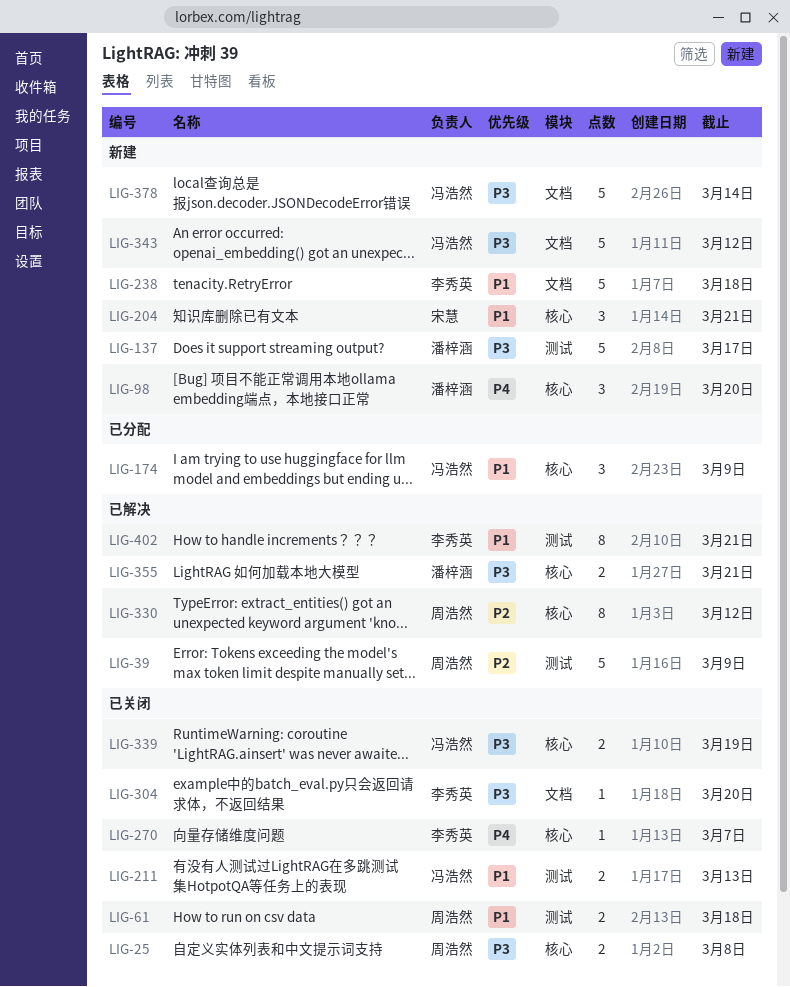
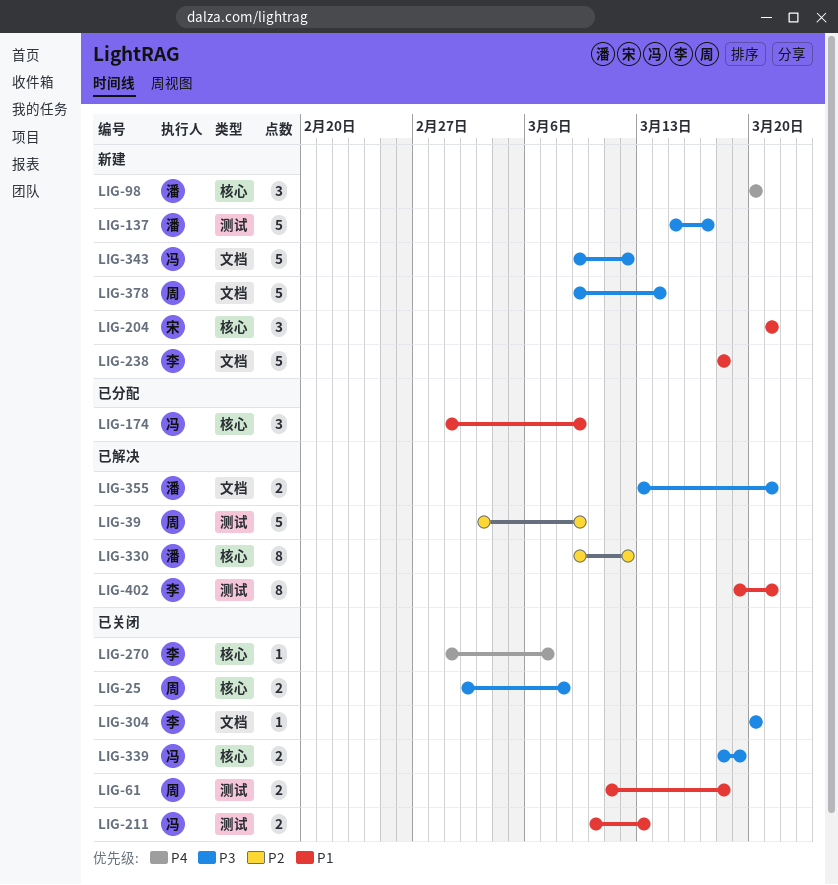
LIG-330, owner: 周浩然 -> 潘梓涵
LIG-355, label: 核心 -> 文档
LIG-378, owner: 冯浩然 -> 周浩然

